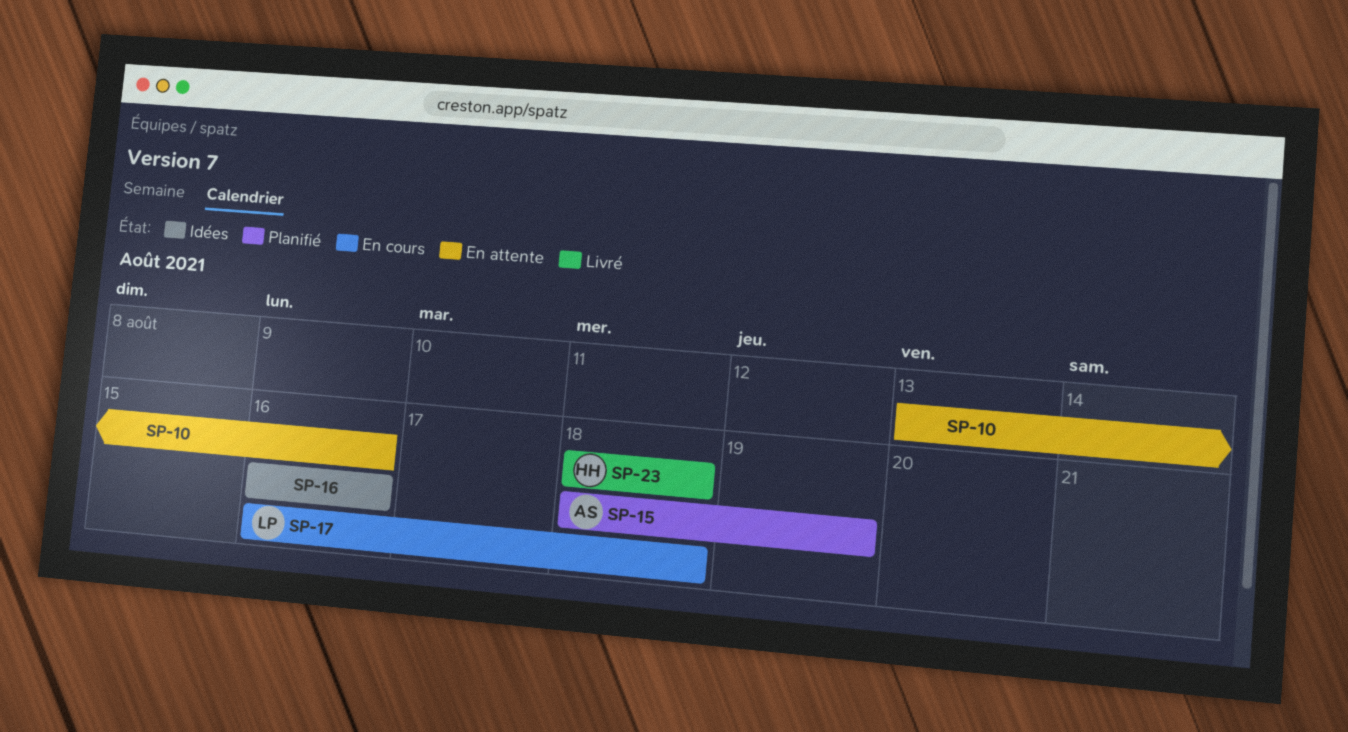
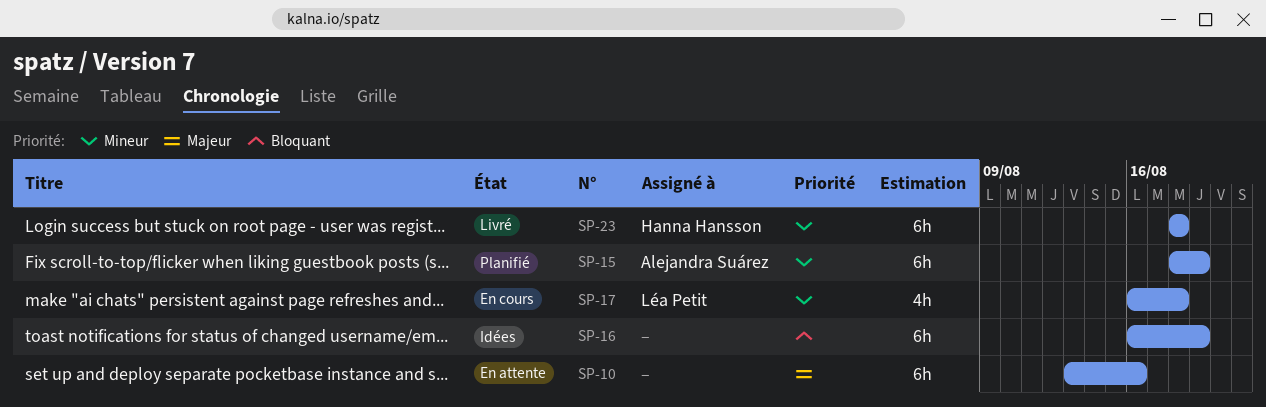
SP-16, due: Aug 16 -> Aug 19

